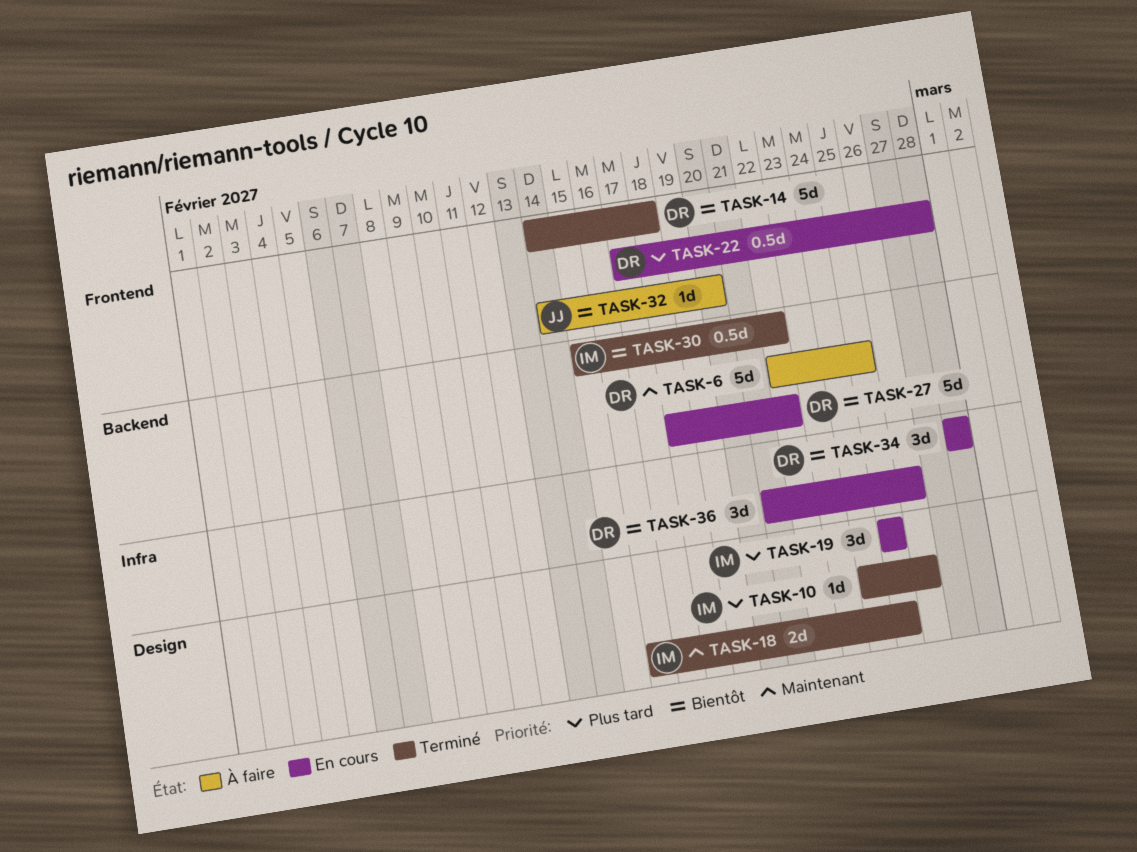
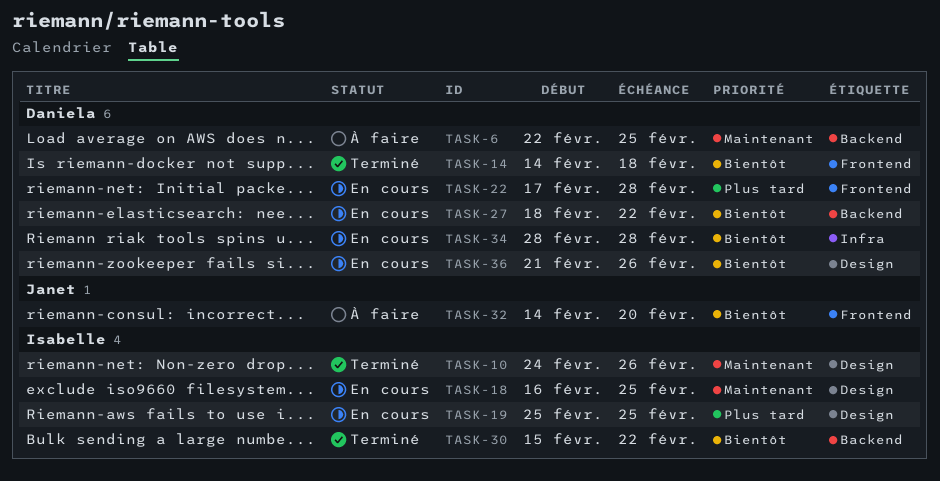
TASK-10, priority: Plus tard -> Maintenant
TASK-18, status: Terminé -> En cours
TASK-36, label: Infra -> Design

